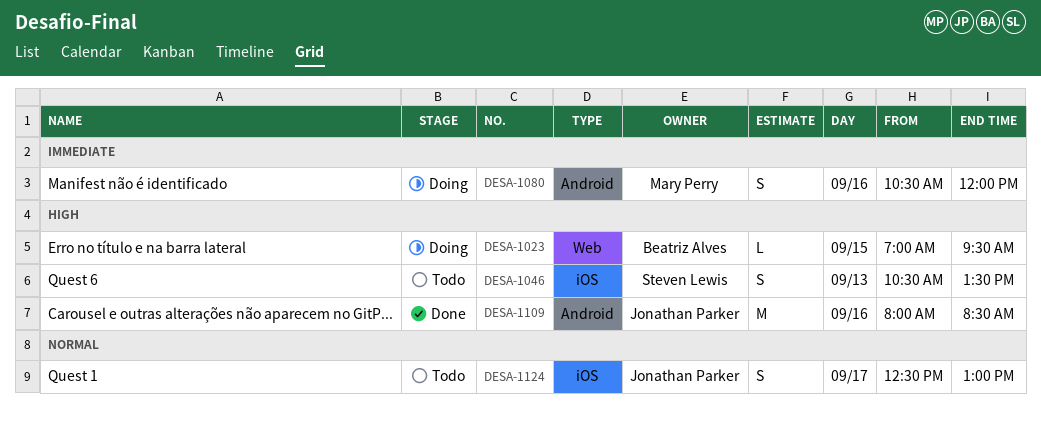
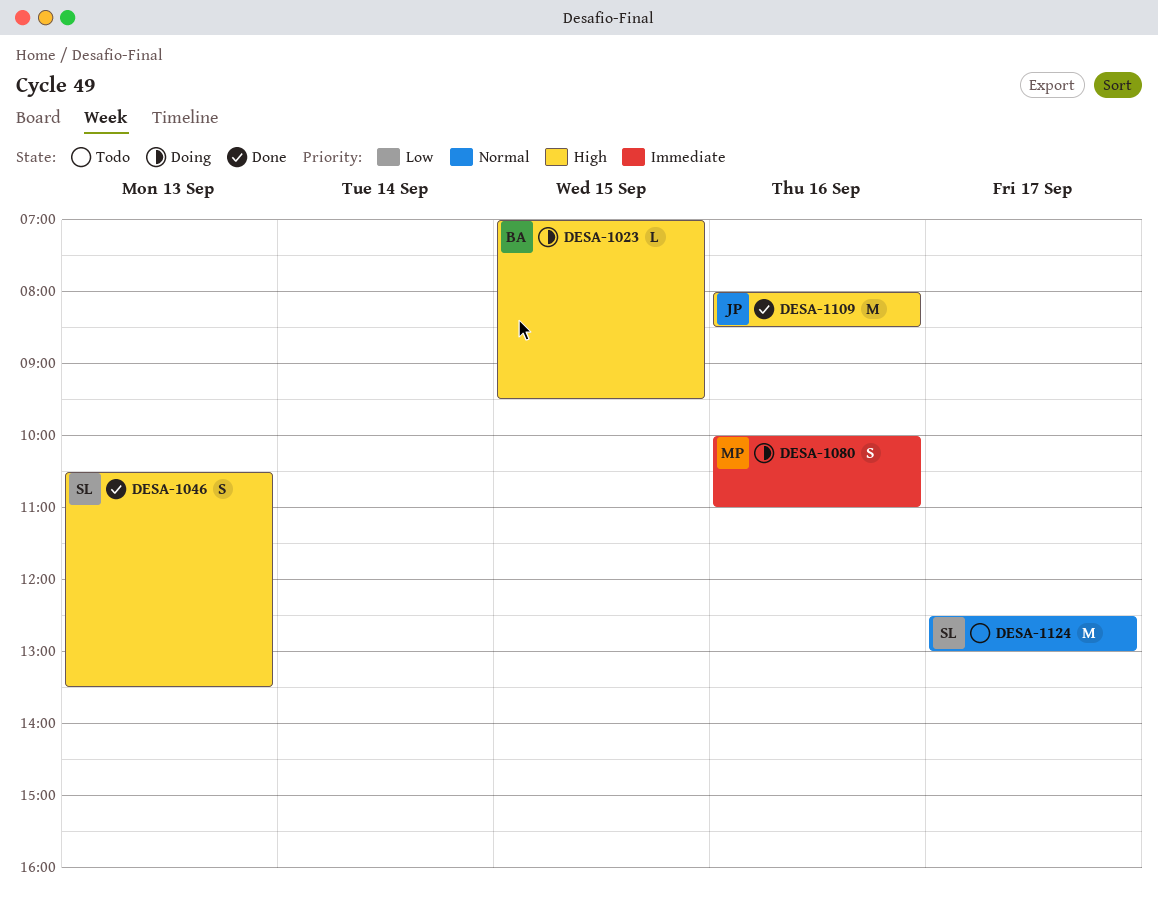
DESA-1046, status: Todo -> Done
DESA-1080, begins: 10:30 -> 10:00
DESA-1080, ends: 12:00 -> 11:00
DESA-1124, owner: Jonathan Parker -> Steven Lewis
DESA-1124, estimate: S -> M

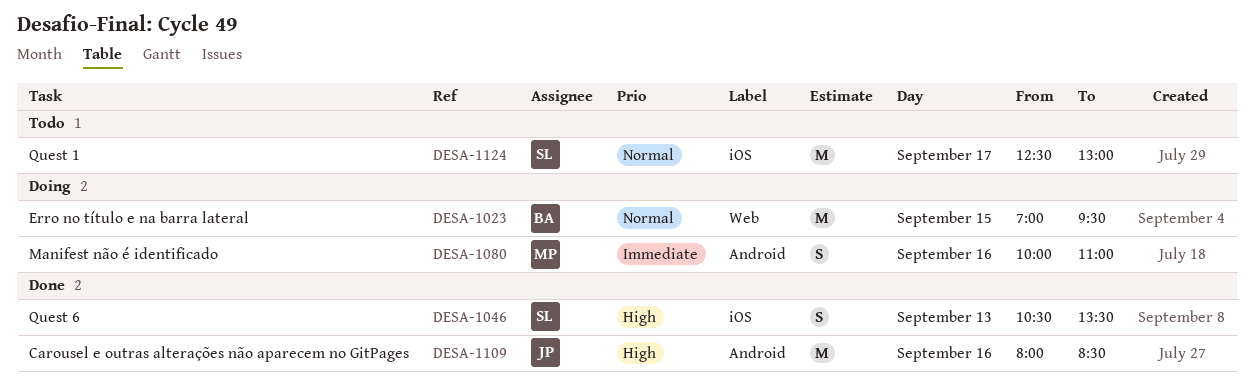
DESA-1023, priority: High -> Normal
DESA-1023, estimate: L -> M

